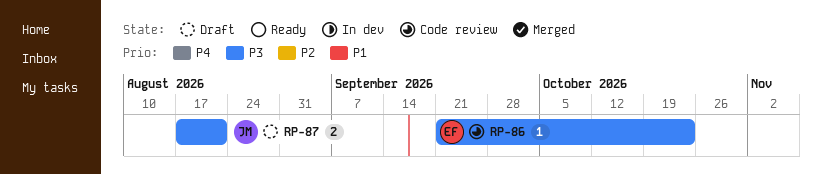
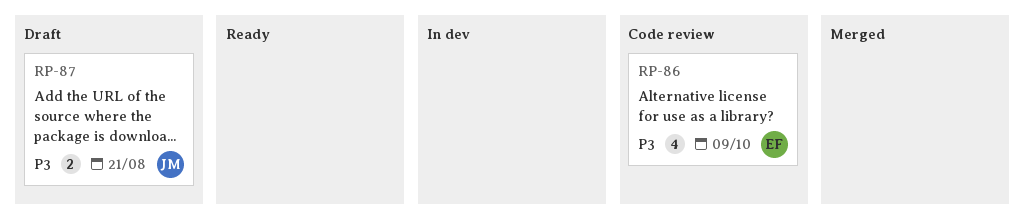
RP-86, estimate: 1 -> 4
RP-86, due: Oct 23 -> Oct 9

